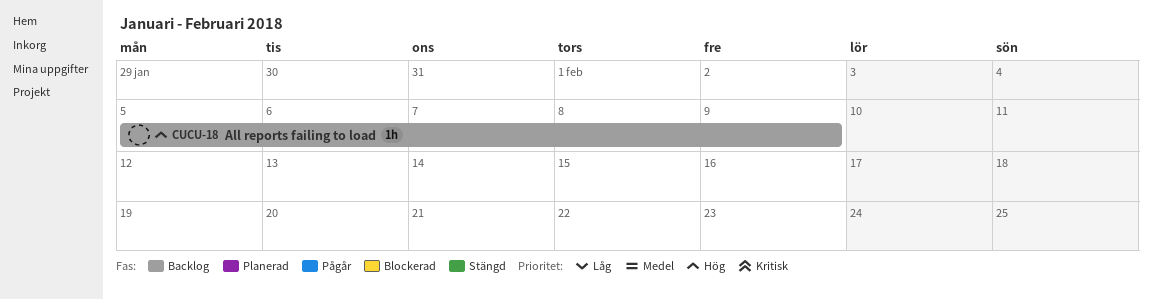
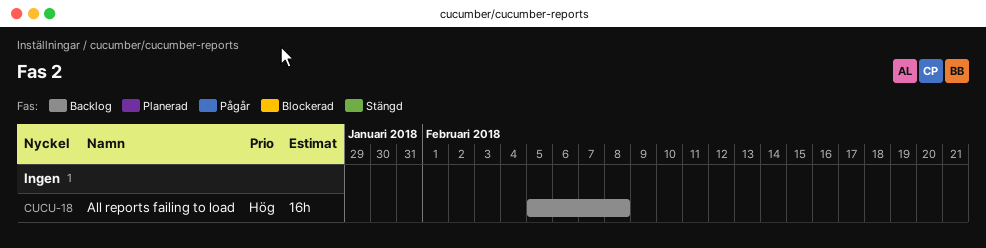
CUCU-18, estimate: 1h -> 16h
CUCU-18, due: Feb 9 -> Feb 8

